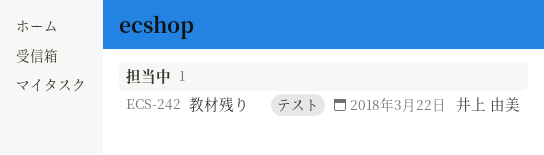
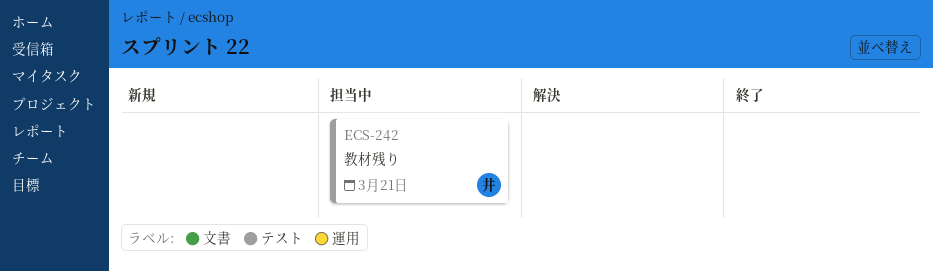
ECS-242, due: Mar 22 -> Mar 21

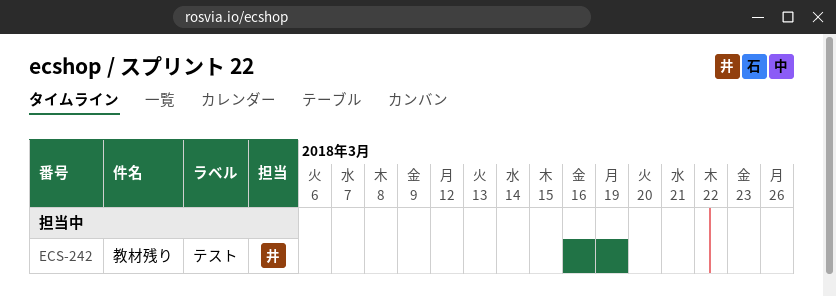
ECS-242, due: Mar 21 -> Mar 19

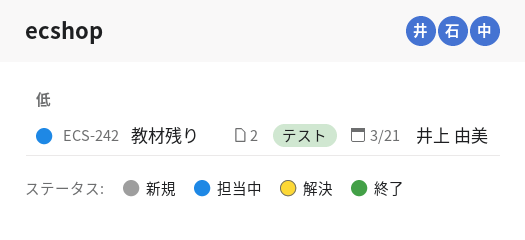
ECS-242, due: Mar 19 -> Mar 21

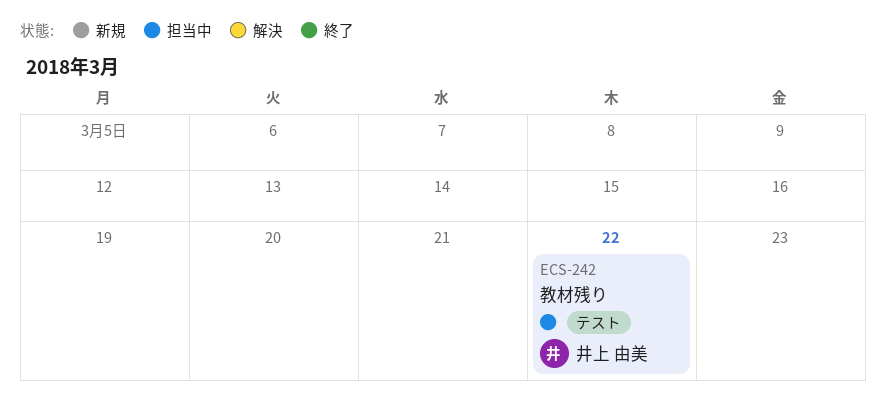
ECS-242, due: Mar 21 -> Mar 22

